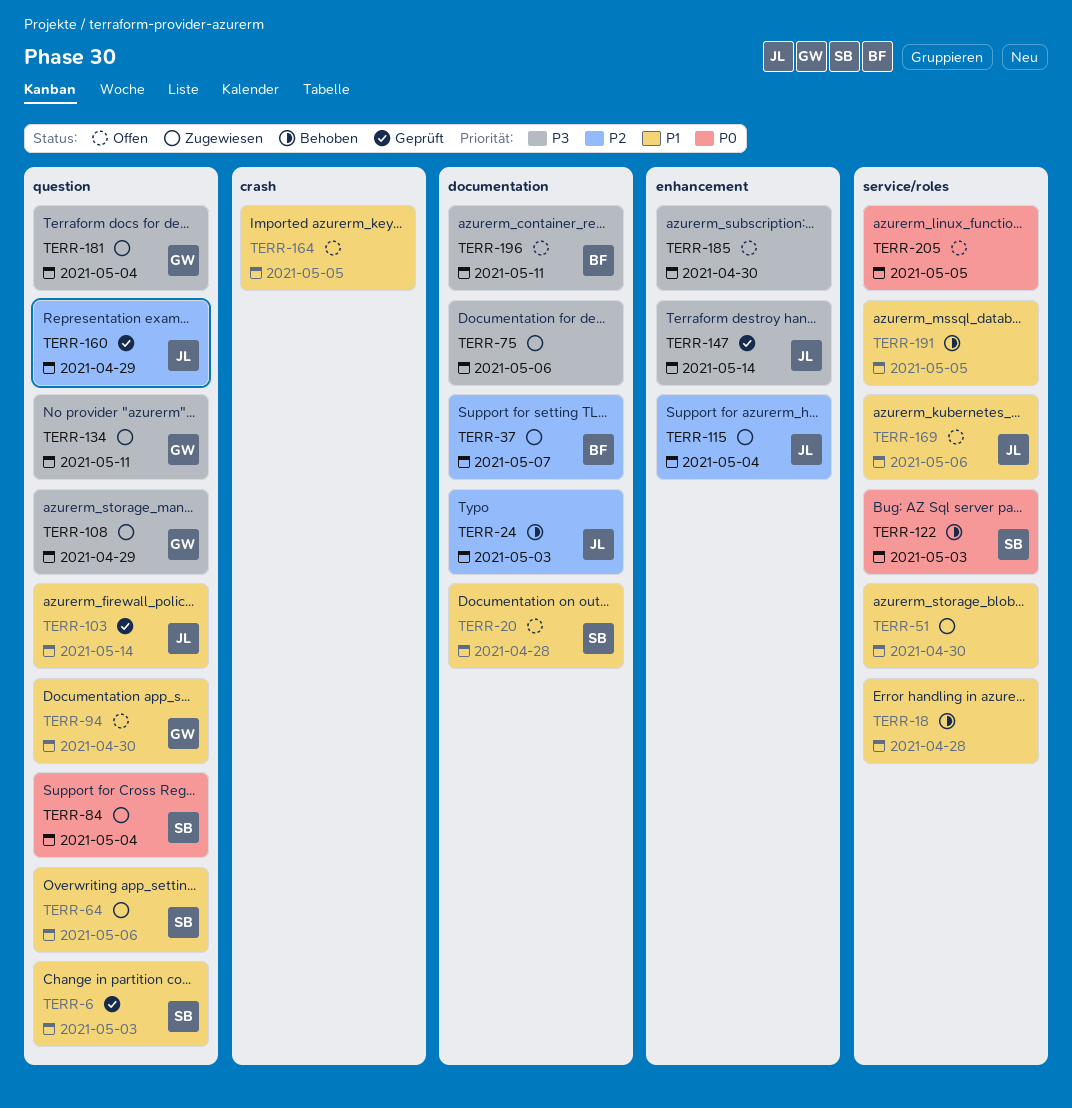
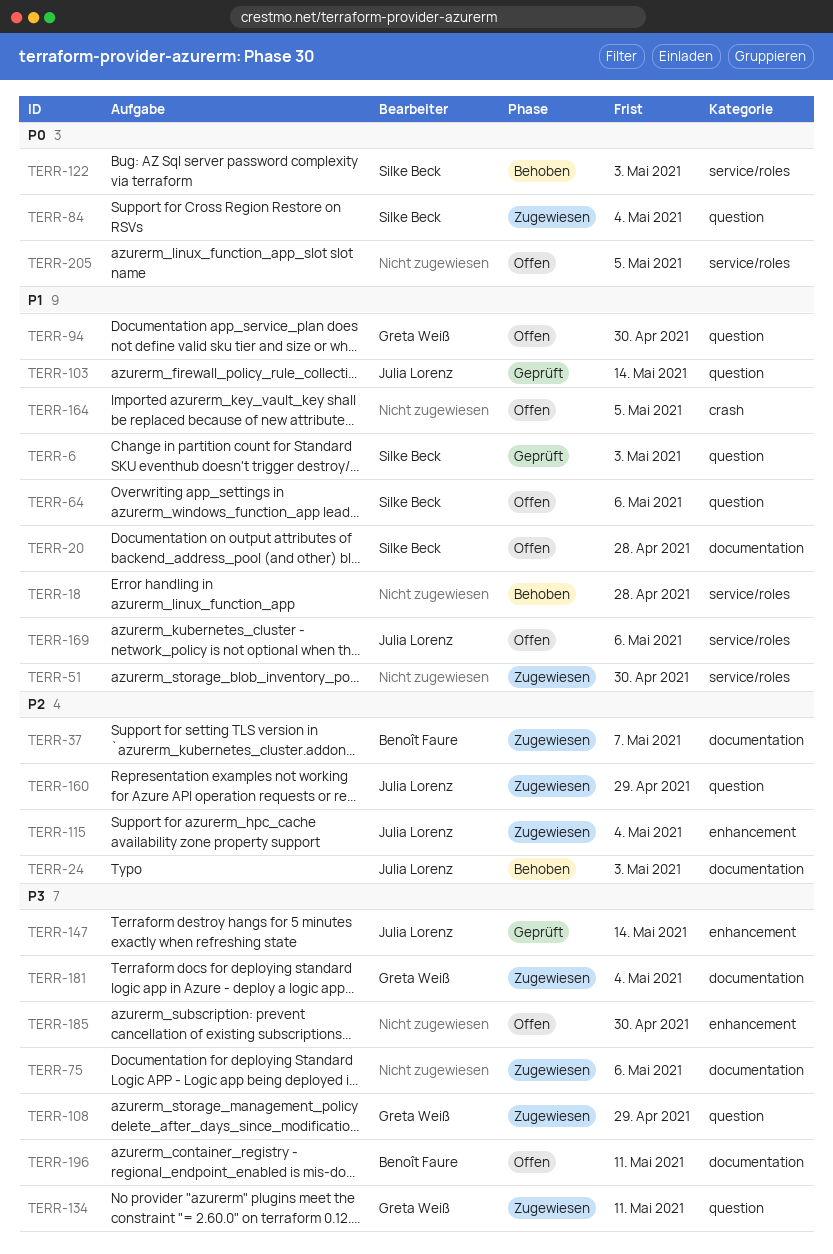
TERR-64, status: Zugewiesen -> Offen
TERR-160, status: Geprüft -> Zugewiesen
TERR-181, label: question -> documentation
TERR-191: present -> none

